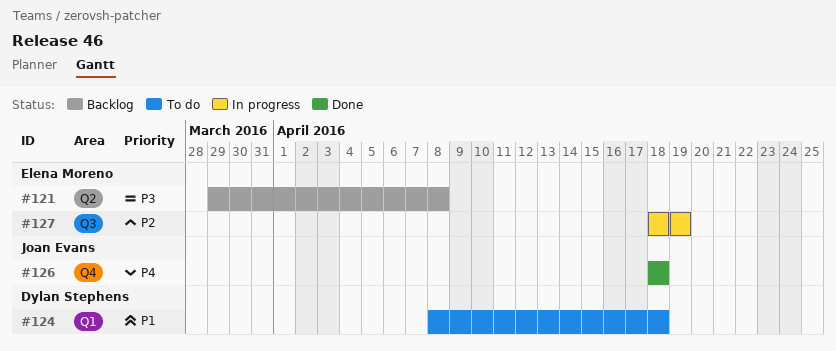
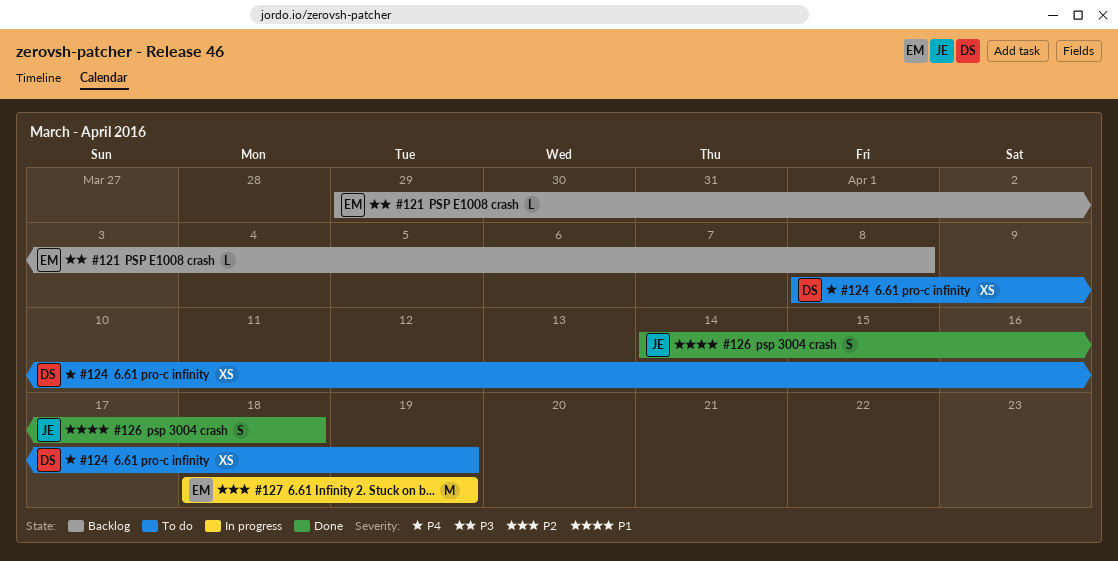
#124, priority: P1 -> P4
#124, due: Apr 18 -> Apr 19
#126, priority: P4 -> P1
#126, start: Apr 18 -> Apr 14

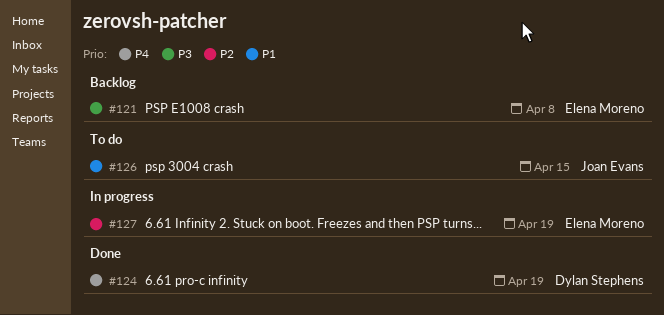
#124, status: To do -> Done
#126, status: Done -> To do
#126, due: Apr 18 -> Apr 15

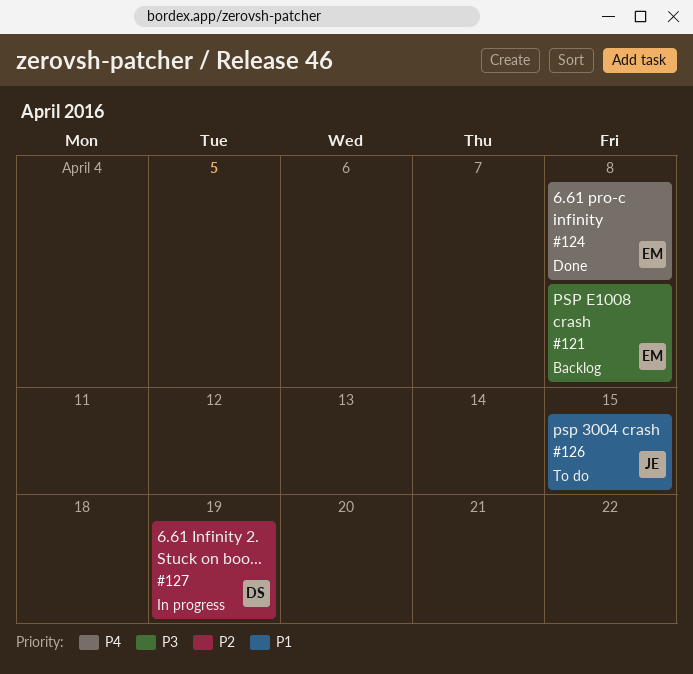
#124, owner: Dylan Stephens -> Elena Moreno
#124, due: Apr 19 -> Apr 8
#127, owner: Elena Moreno -> Dylan Stephens

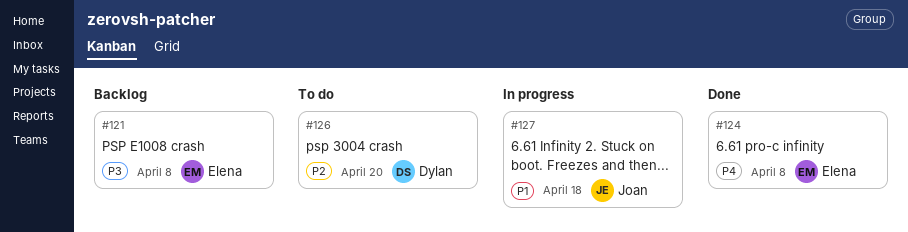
#126, owner: Joan -> Dylan
#126, priority: P1 -> P2
#126, due: Apr 15 -> Apr 20
#127, owner: Dylan -> Joan
#127, priority: P2 -> P1
#127, due: Apr 19 -> Apr 18

